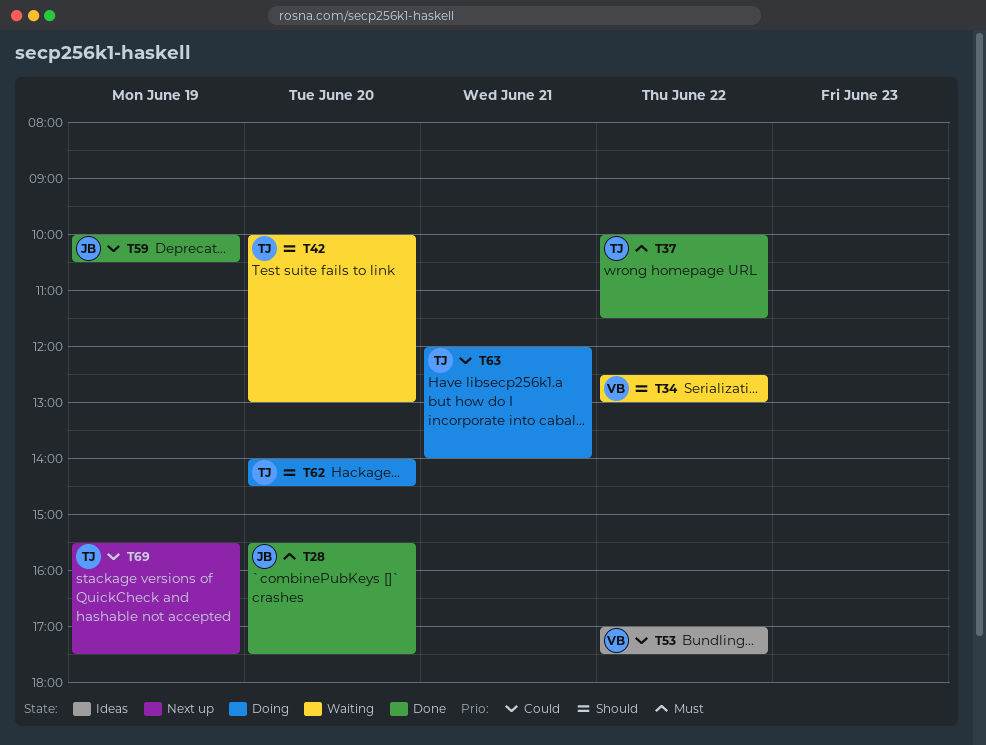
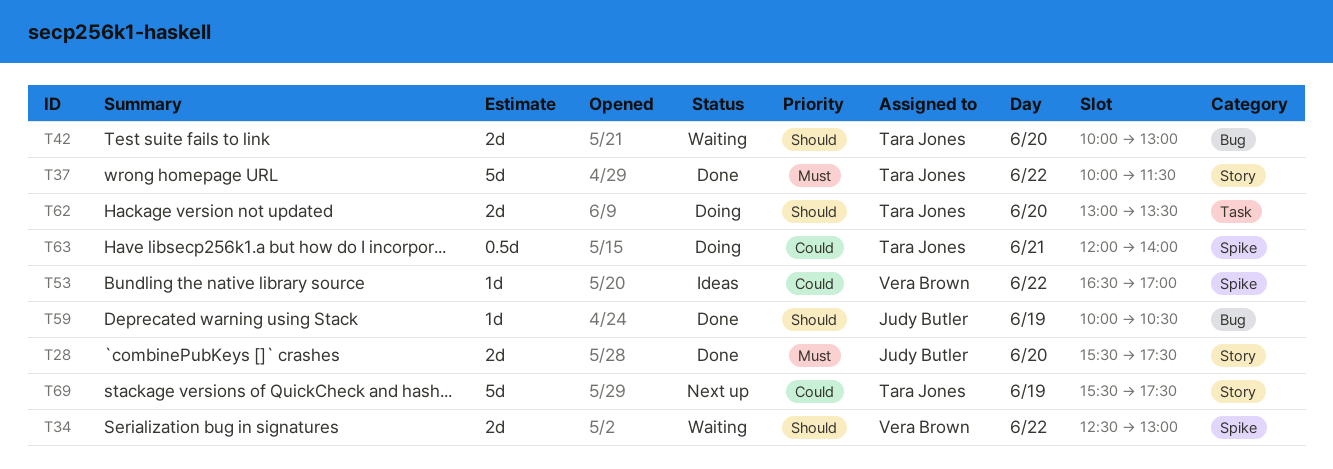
T53, begins: 17:00 -> 16:30
T53, ends: 17:30 -> 17:00
T59, priority: Could -> Should
T62, begins: 14:00 -> 13:00
T62, ends: 14:30 -> 13:30

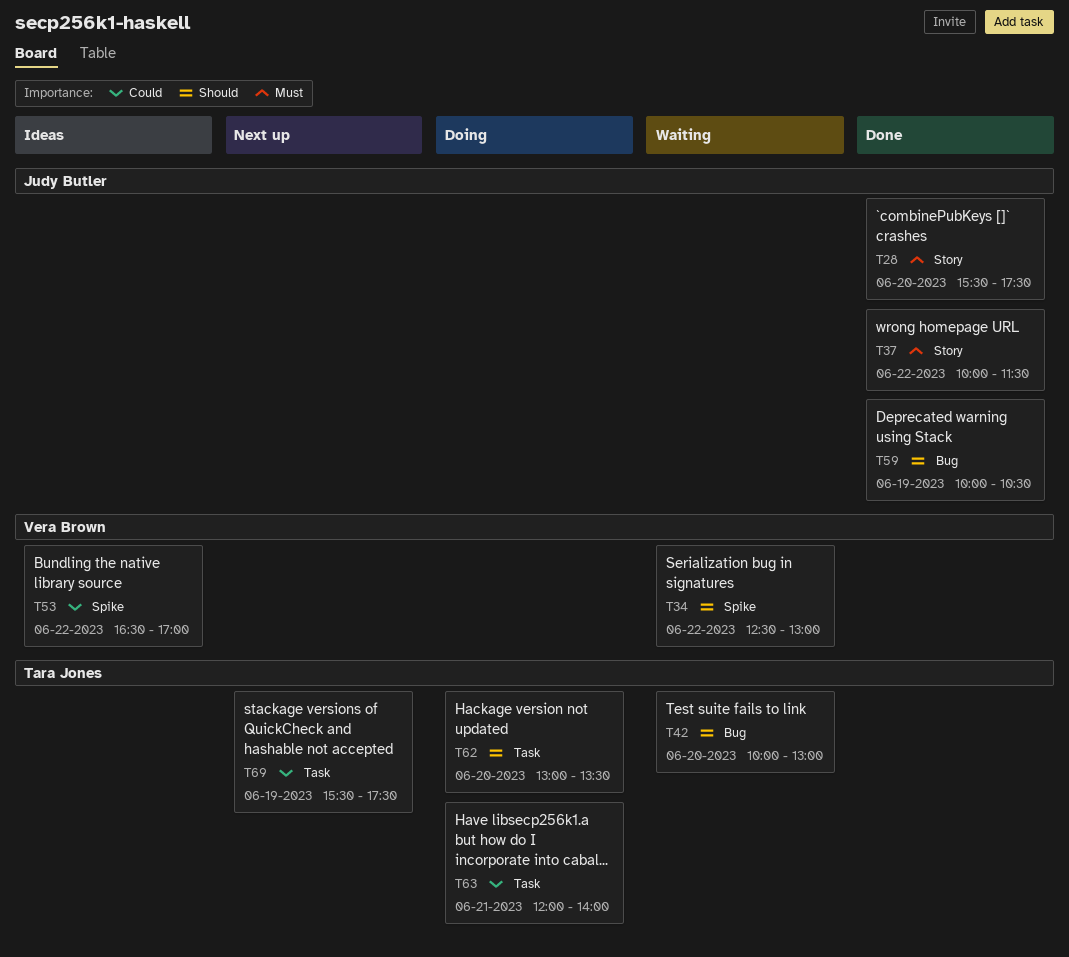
T37, owner: Tara Jones -> Judy Butler
T63, label: Spike -> Task
T69, label: Story -> Task

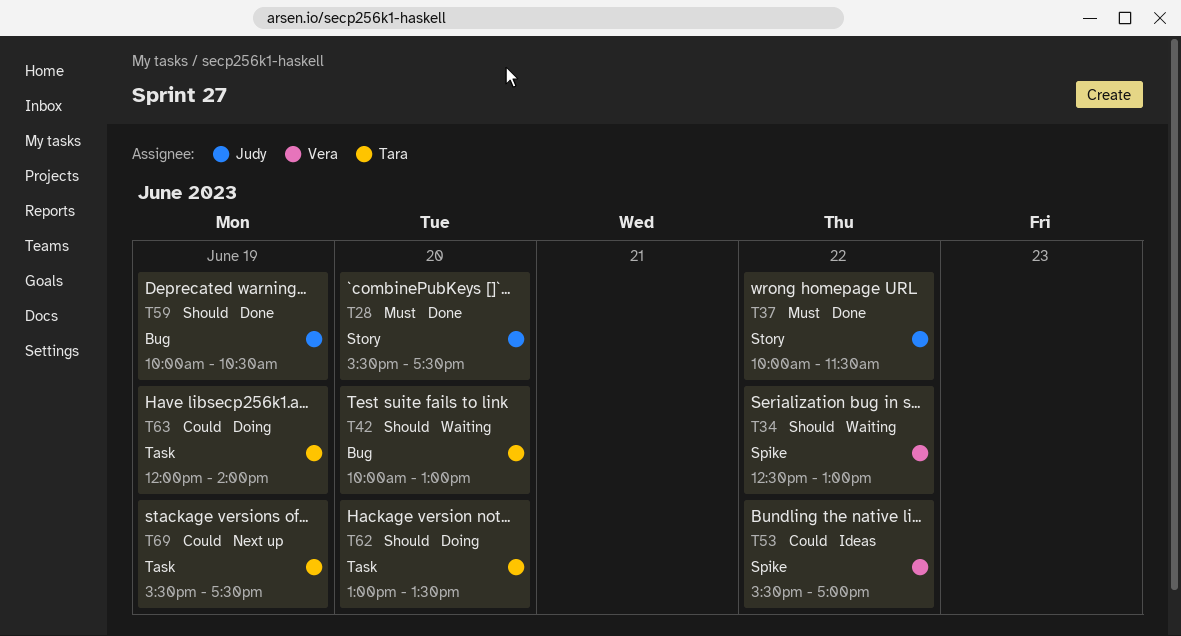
T53, begins: 16:30 -> 15:30
T63, day: Jun 21 -> Jun 19

